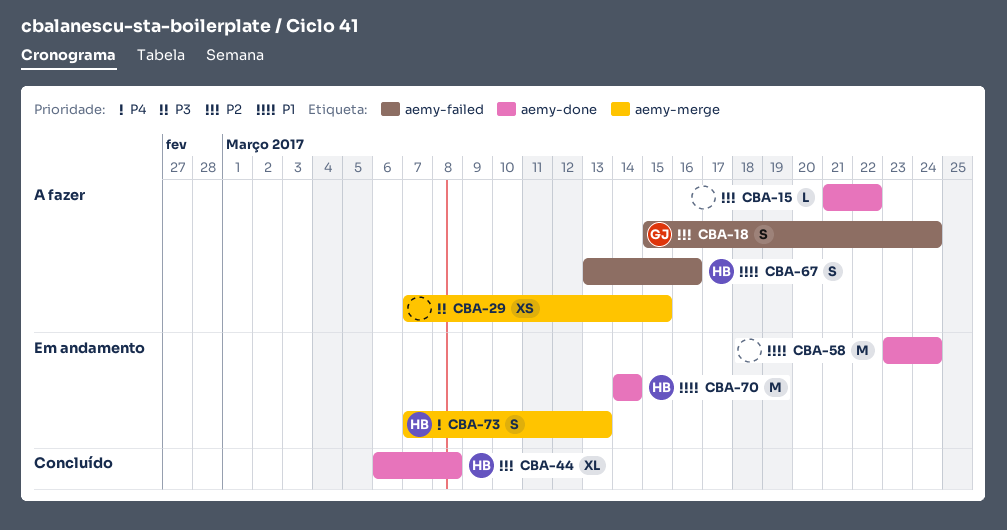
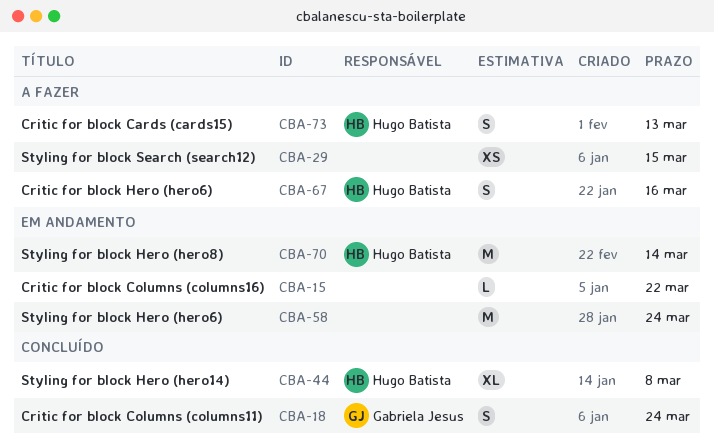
CBA-15, status: A fazer -> Em andamento
CBA-18, status: A fazer -> Concluído
CBA-73, status: Em andamento -> A fazer

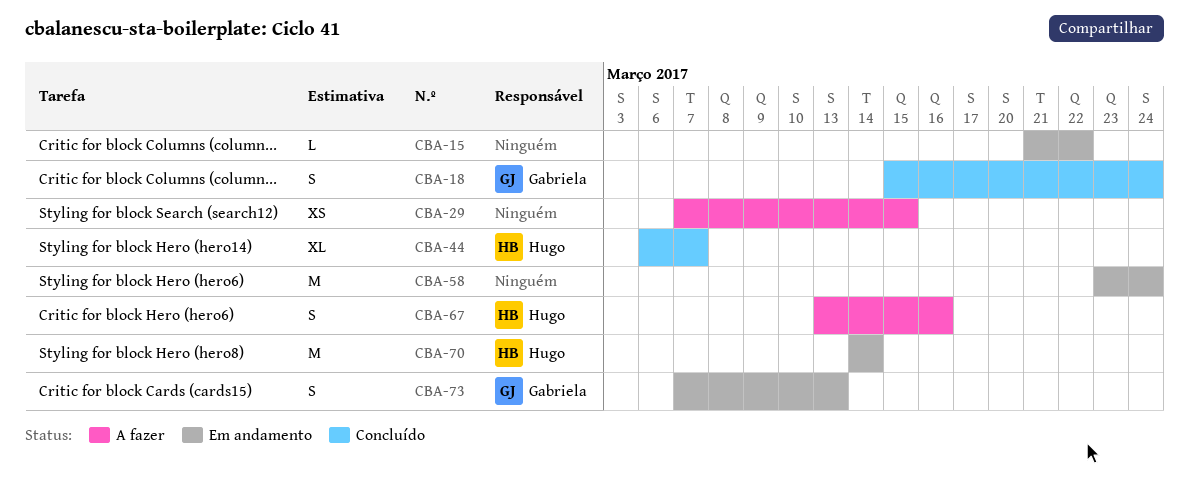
CBA-44, due: Mar 8 -> Mar 7
CBA-73, status: A fazer -> Em andamento
CBA-73, owner: Hugo Batista -> Gabriela Jesus

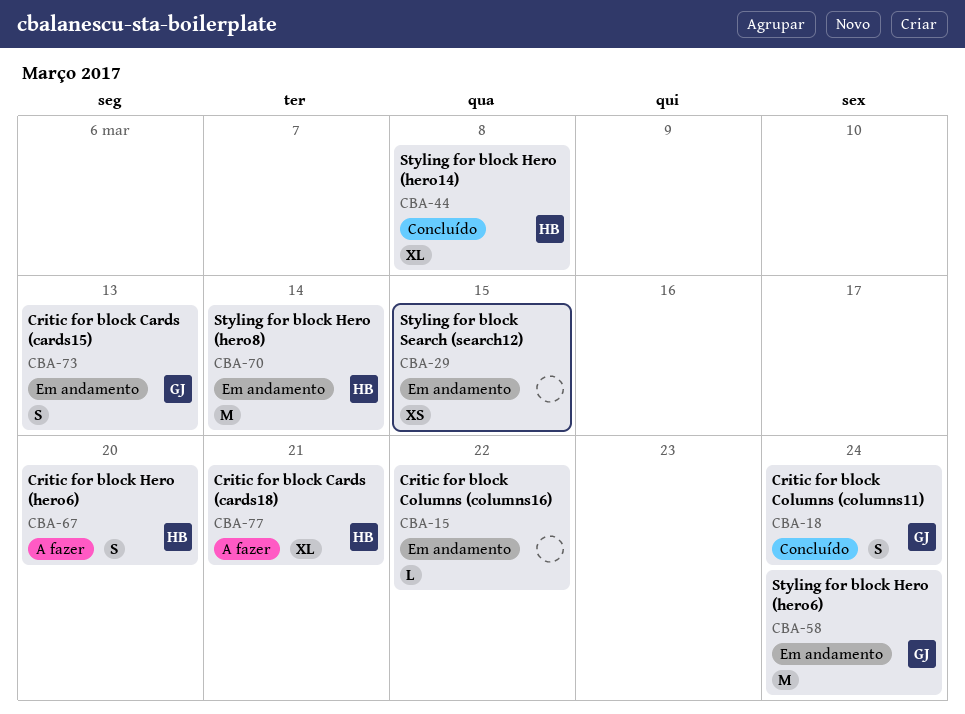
CBA-29, status: A fazer -> Em andamento
CBA-44, due: Mar 7 -> Mar 8
CBA-58, owner: none -> Gabriela
CBA-67, due: Mar 16 -> Mar 20
CBA-77: none -> present

